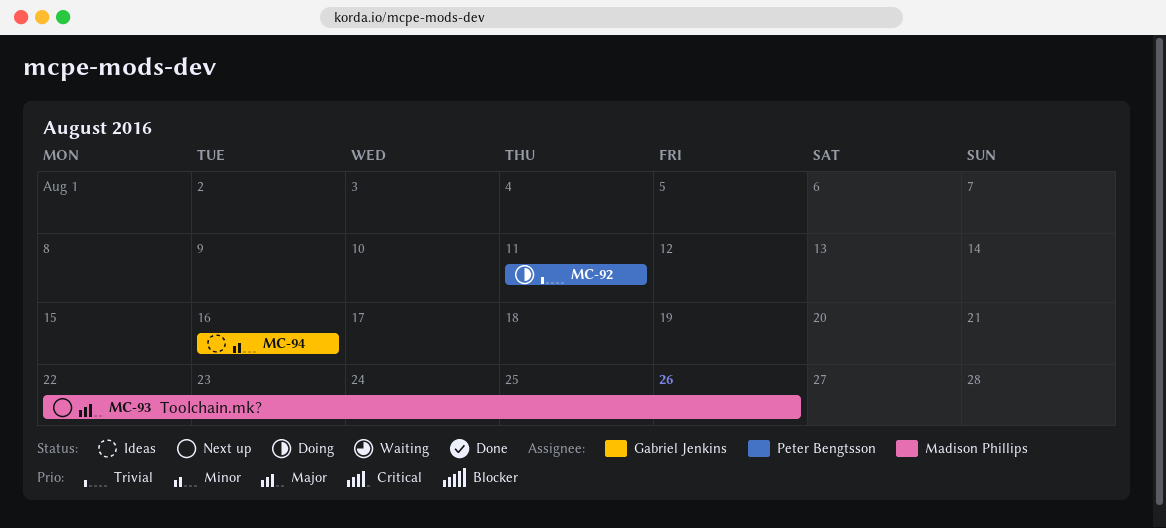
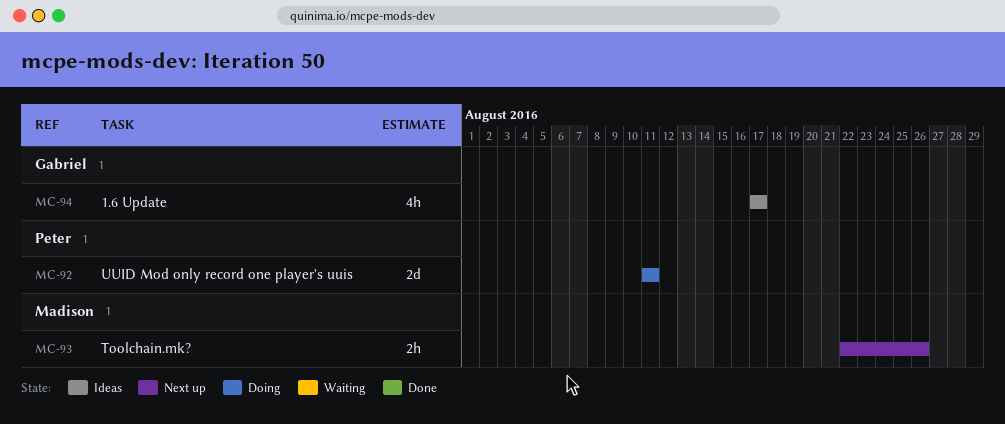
MC-94, start: Aug 16 -> Aug 17
MC-94, due: Aug 16 -> Aug 17

